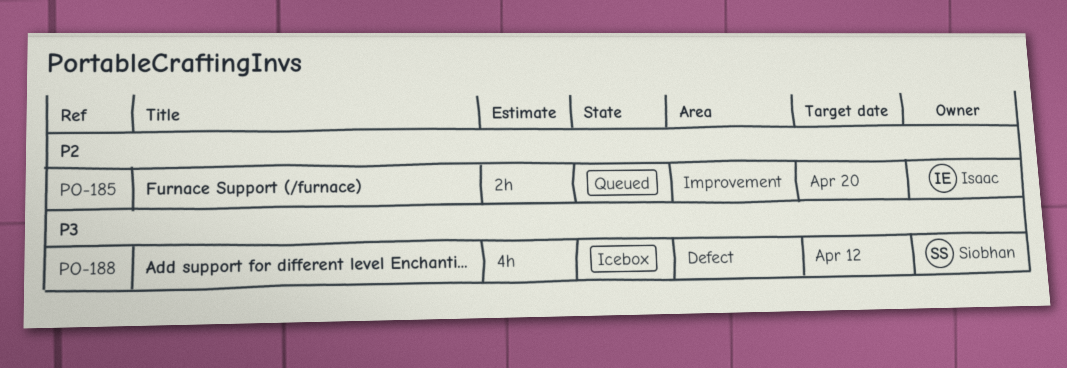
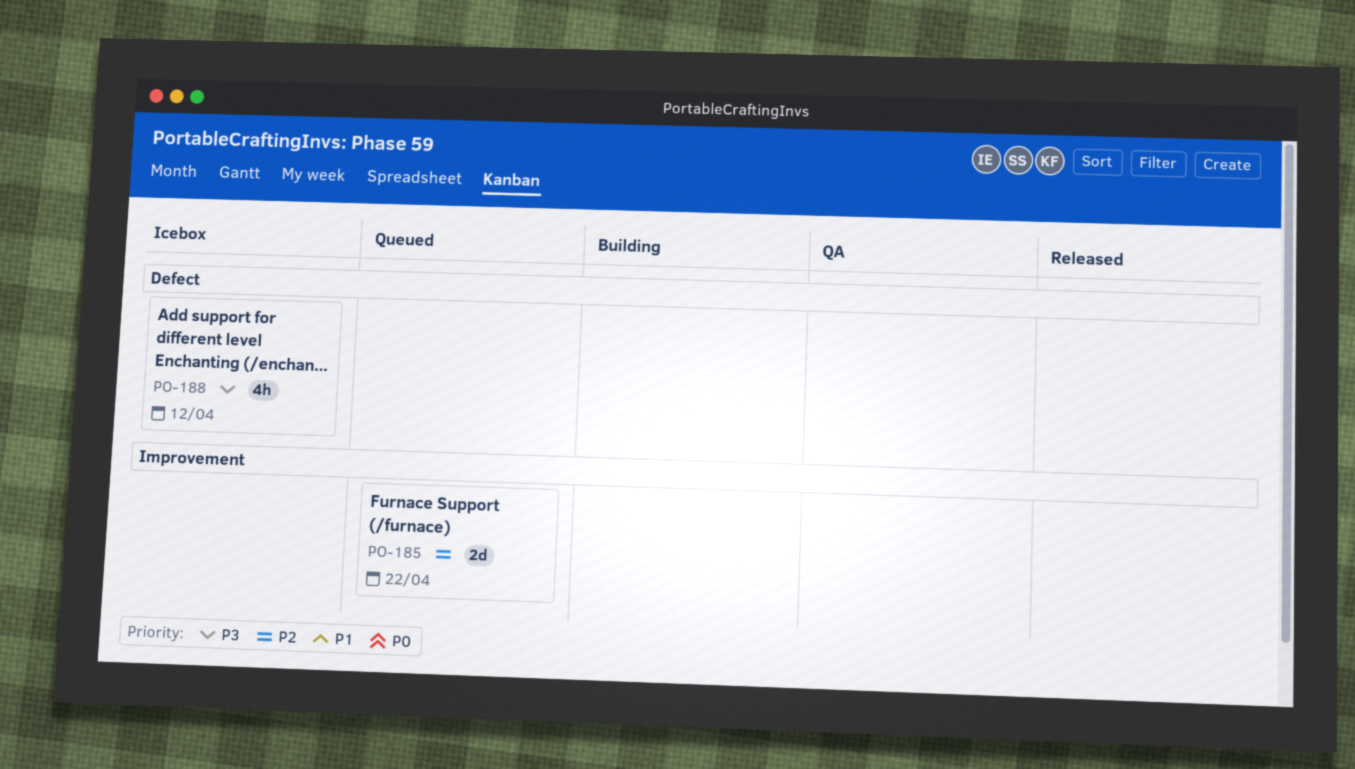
PO-185, estimate: 2h -> 2d
PO-185, due: Apr 20 -> Apr 22

